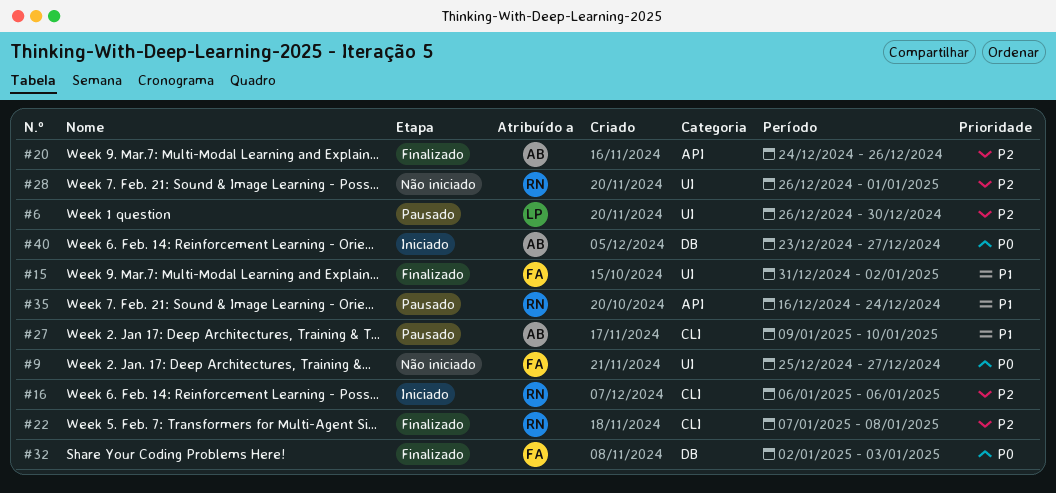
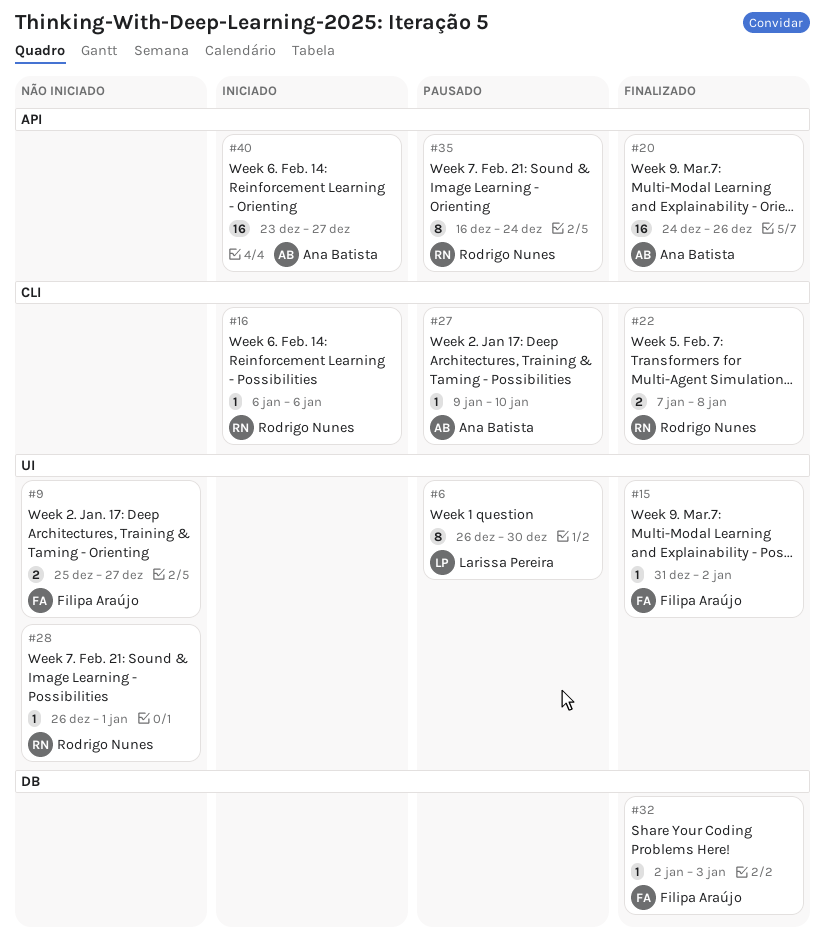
#40, label: DB -> API

